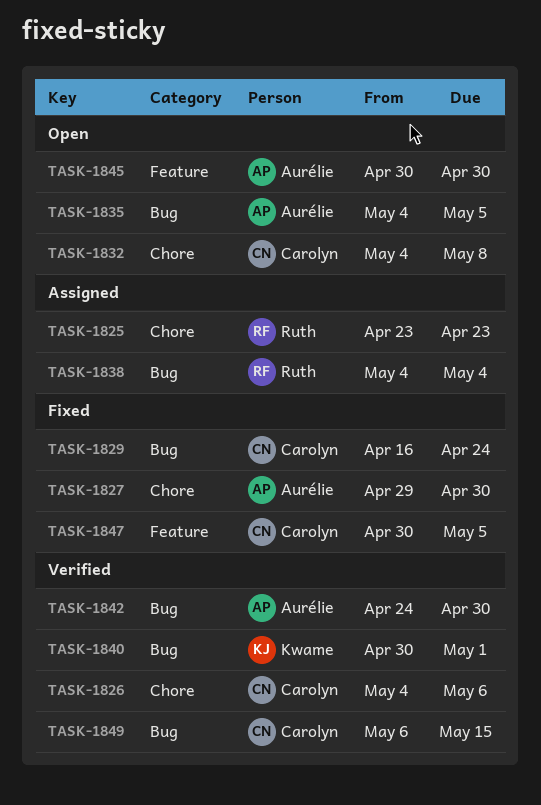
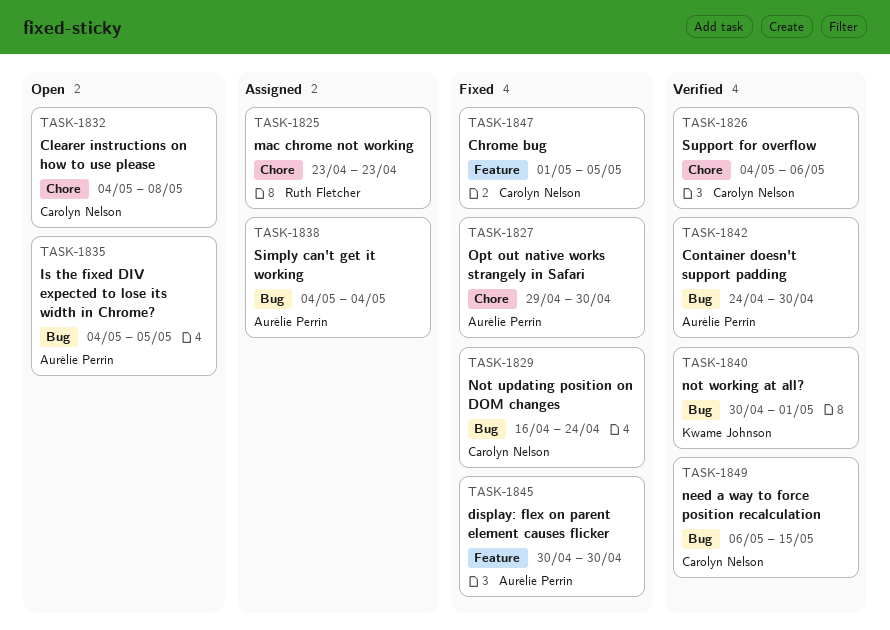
TASK-1838, owner: Ruth Fletcher -> Aurélie Perrin
TASK-1845, status: Open -> Fixed
TASK-1847, start: Apr 30 -> May 1

